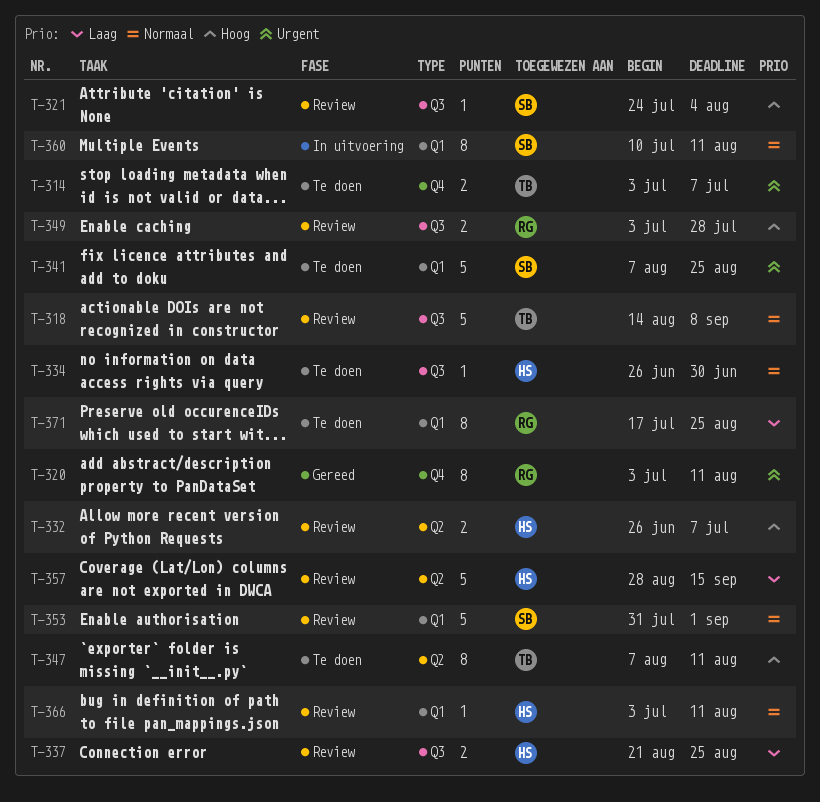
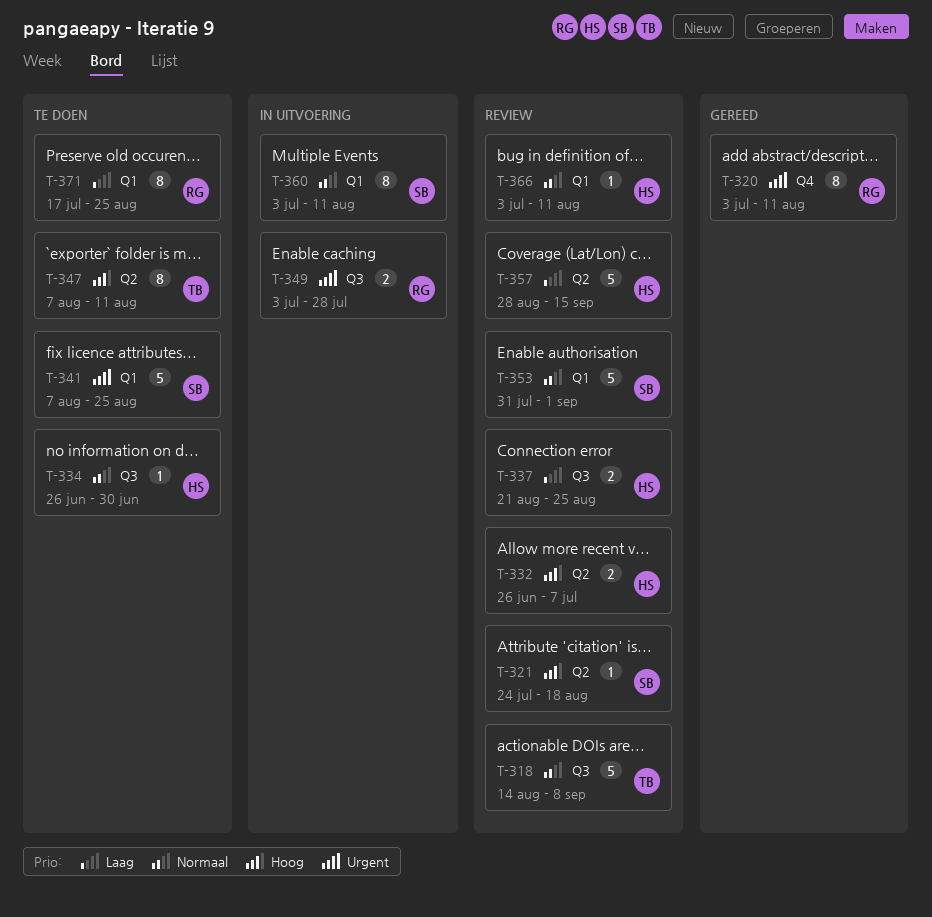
T-314: present -> none
T-321, label: Q3 -> Q2
T-321, due: Aug 4 -> Aug 18
T-349, status: Review -> In uitvoering
T-349, priority: Hoog -> Urgent
T-360, start: Jul 10 -> Jul 3

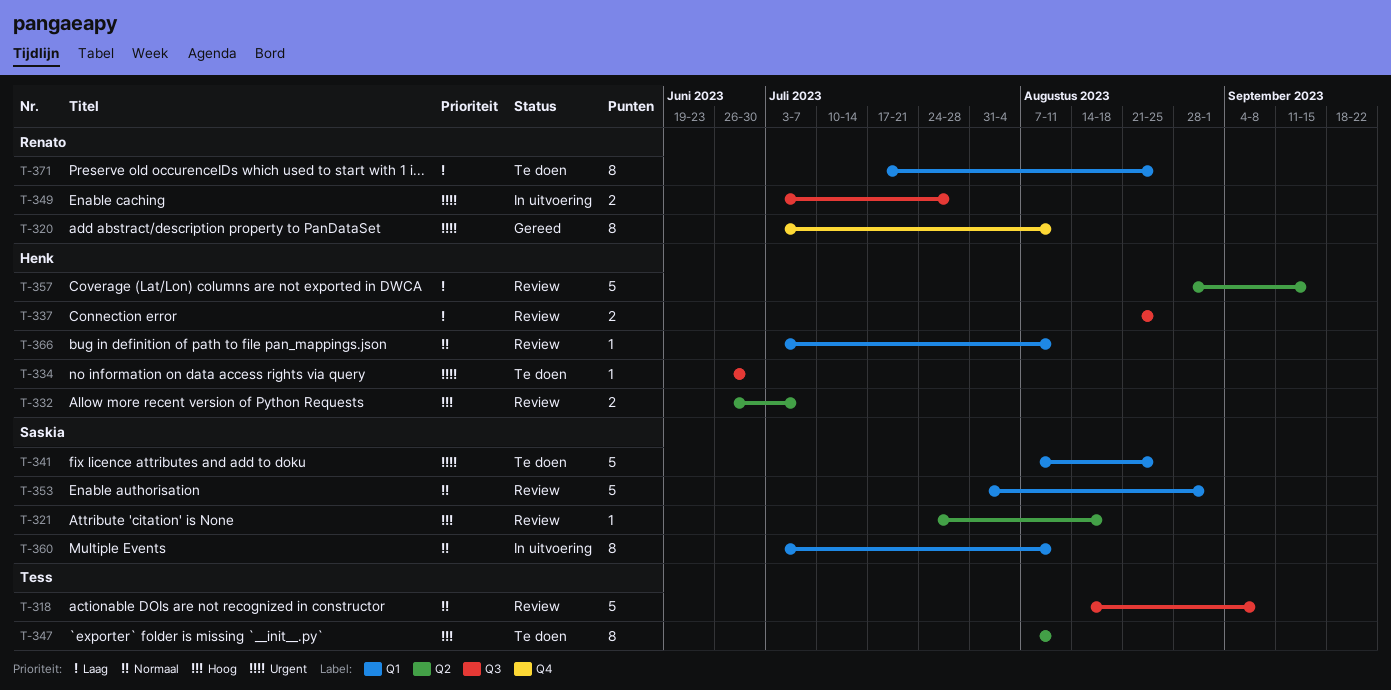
T-334, priority: Normaal -> Urgent

